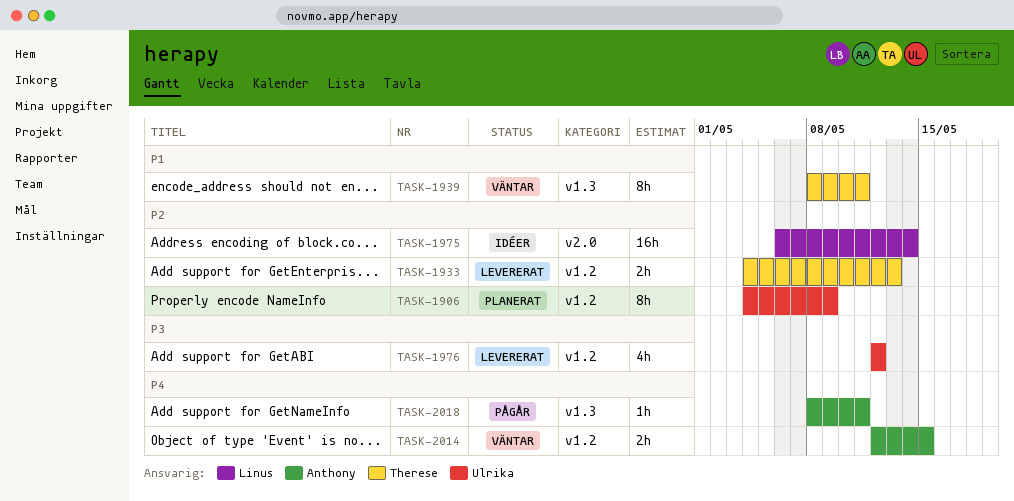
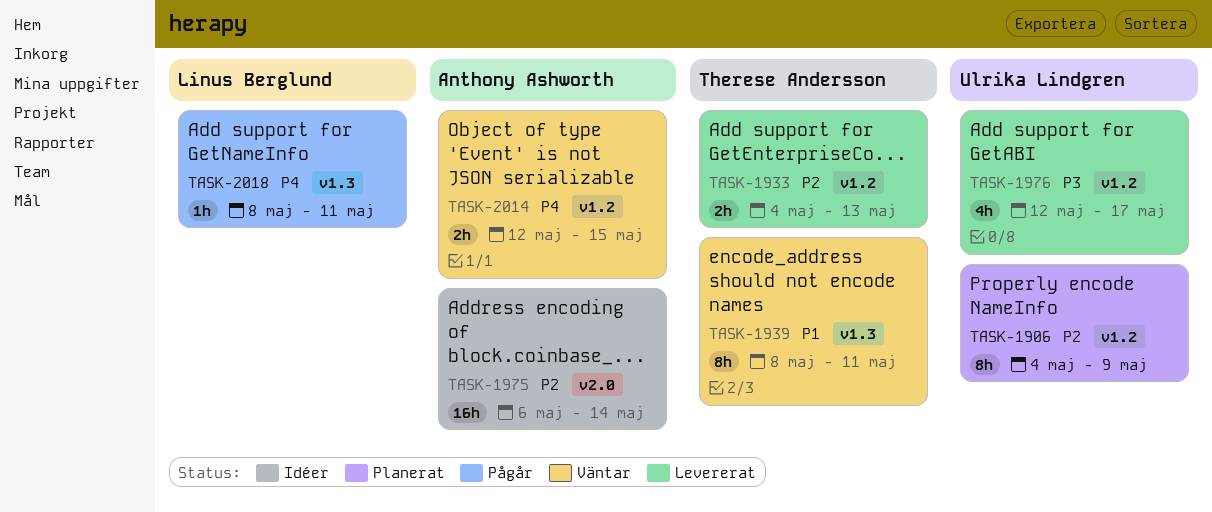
TASK-1975, owner: Linus Berglund -> Anthony Ashworth
TASK-1976, due: May 12 -> May 17
TASK-2018, owner: Anthony Ashworth -> Linus Berglund

